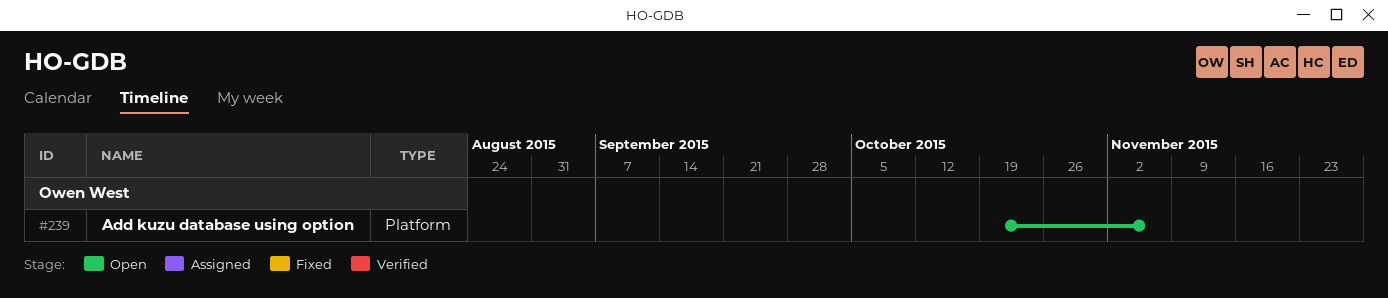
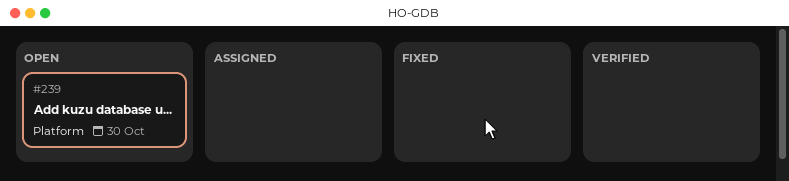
#239, due: Nov 6 -> Oct 30

